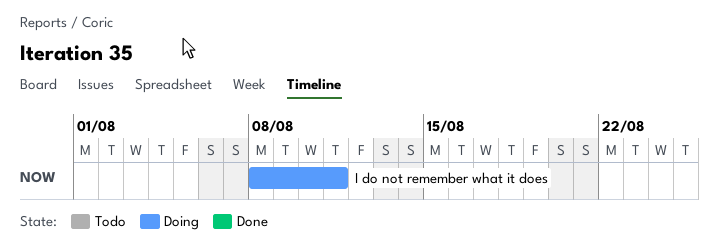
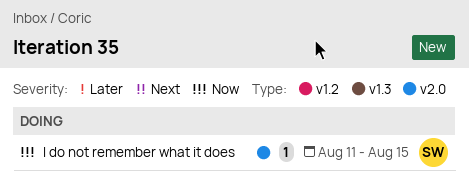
I do not remember what it does, start: Aug 8 -> Aug 11
I do not remember what it does, due: Aug 11 -> Aug 15

